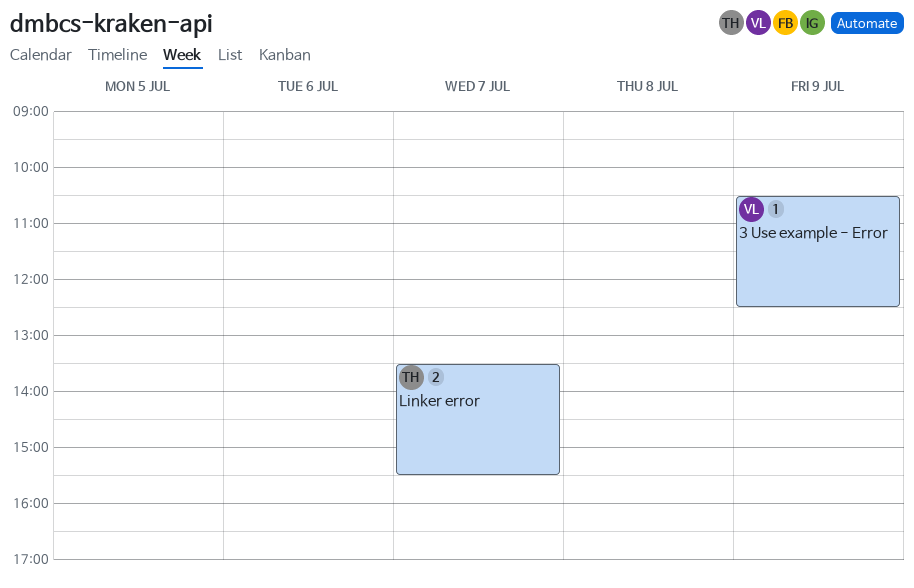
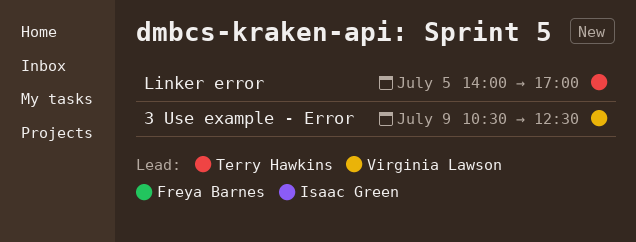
Linker error, day: Jul 7 -> Jul 5
Linker error, begins: 13:30 -> 14:00
Linker error, ends: 15:30 -> 17:00

